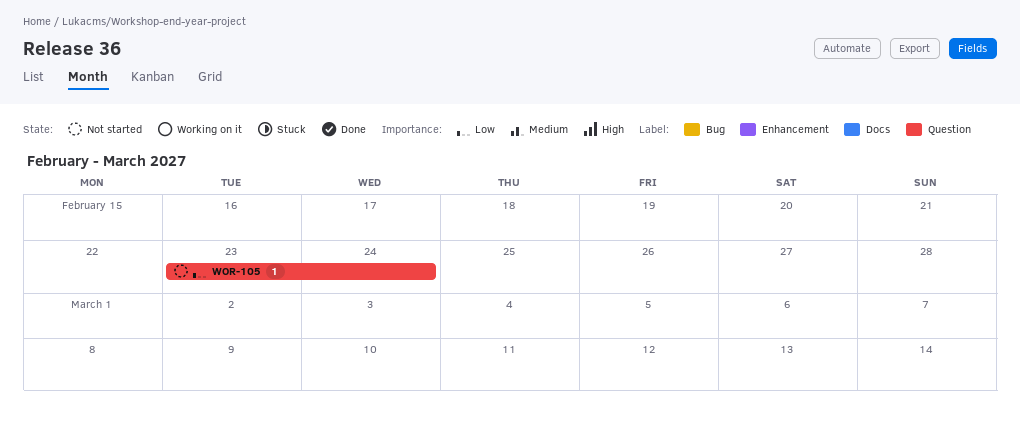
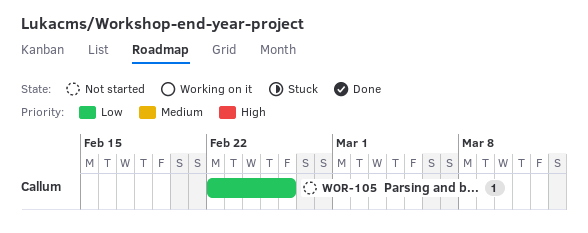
WOR-105, start: Feb 23 -> Feb 22
WOR-105, due: Feb 24 -> Feb 26

